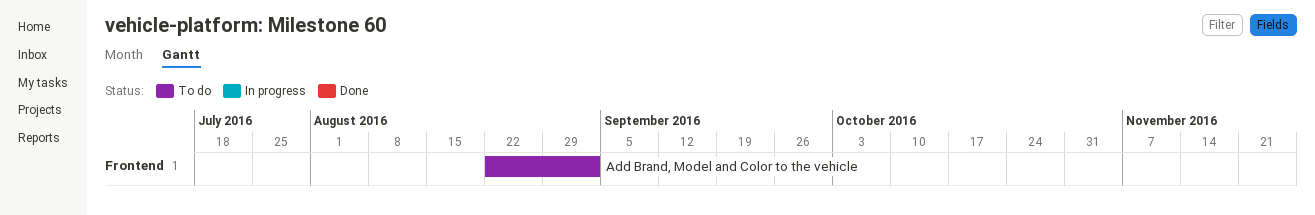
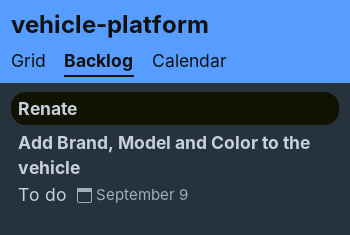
Add Brand, Model and Color to the vehicle, due: Sep 2 -> Sep 9

